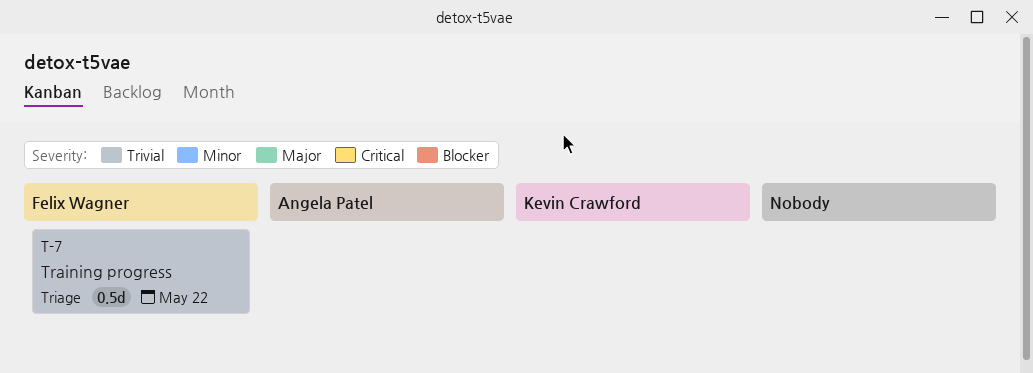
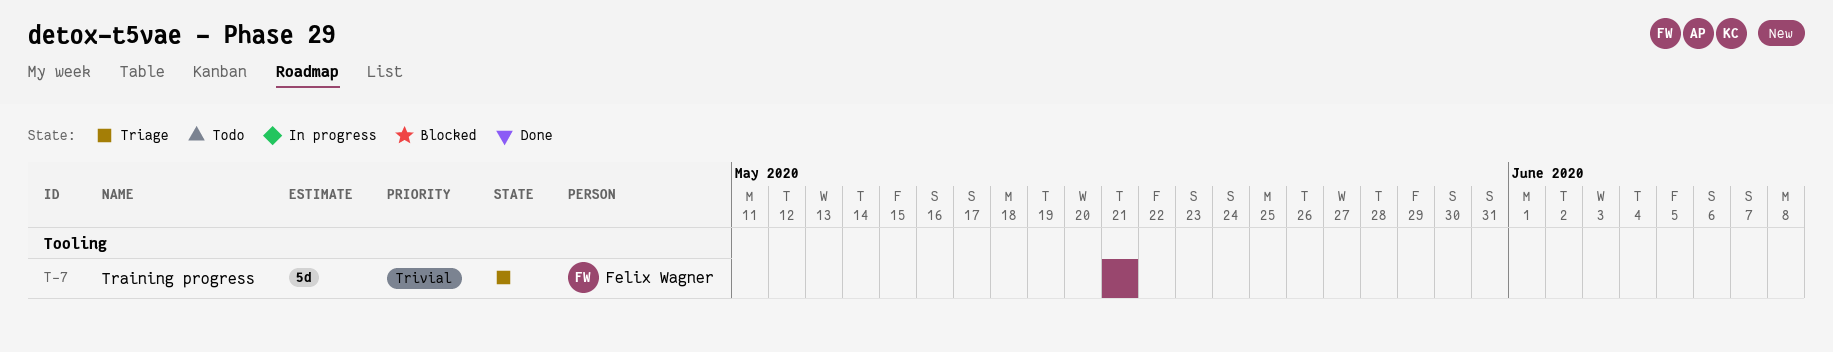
T-7, estimate: 0.5d -> 5d
T-7, due: May 22 -> May 21

